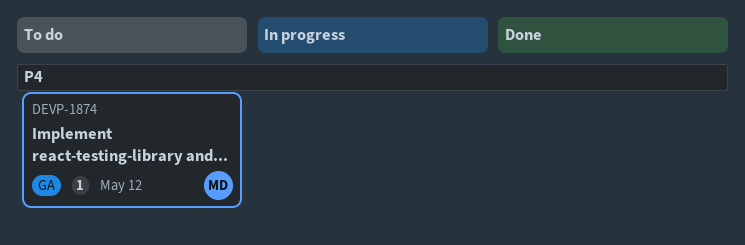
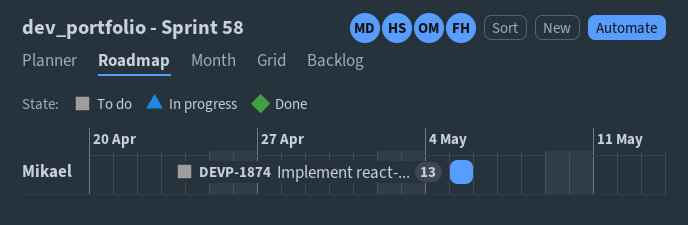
DEVP-1874, estimate: 1 -> 13
DEVP-1874, due: May 12 -> May 5

